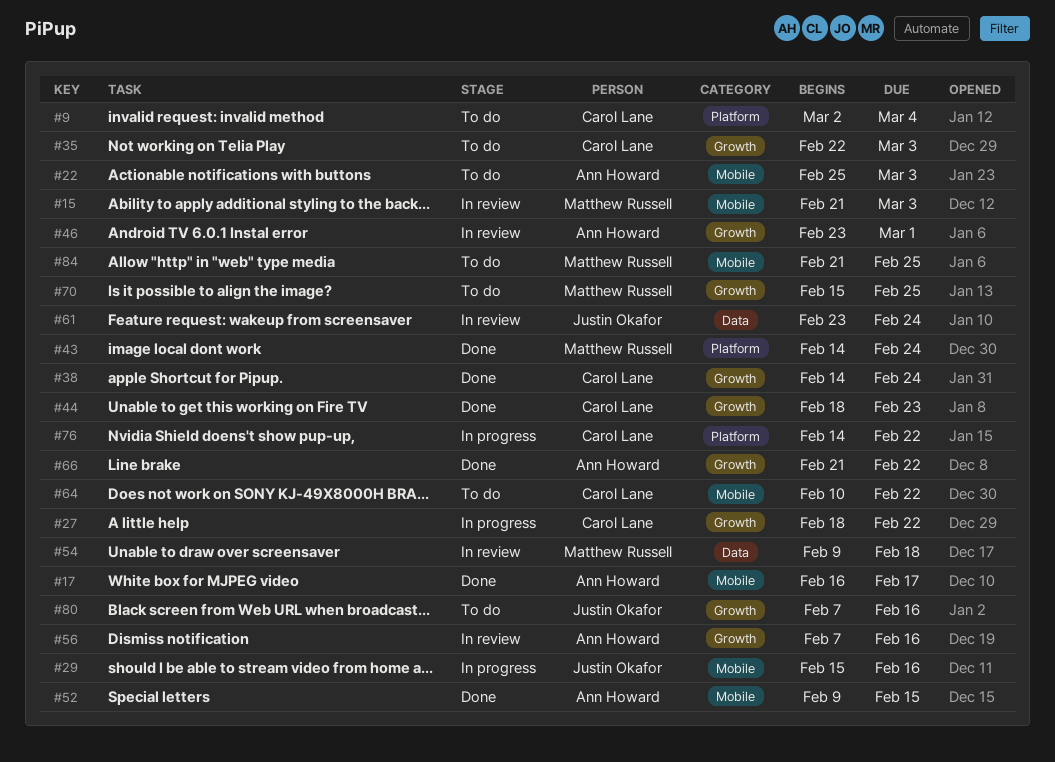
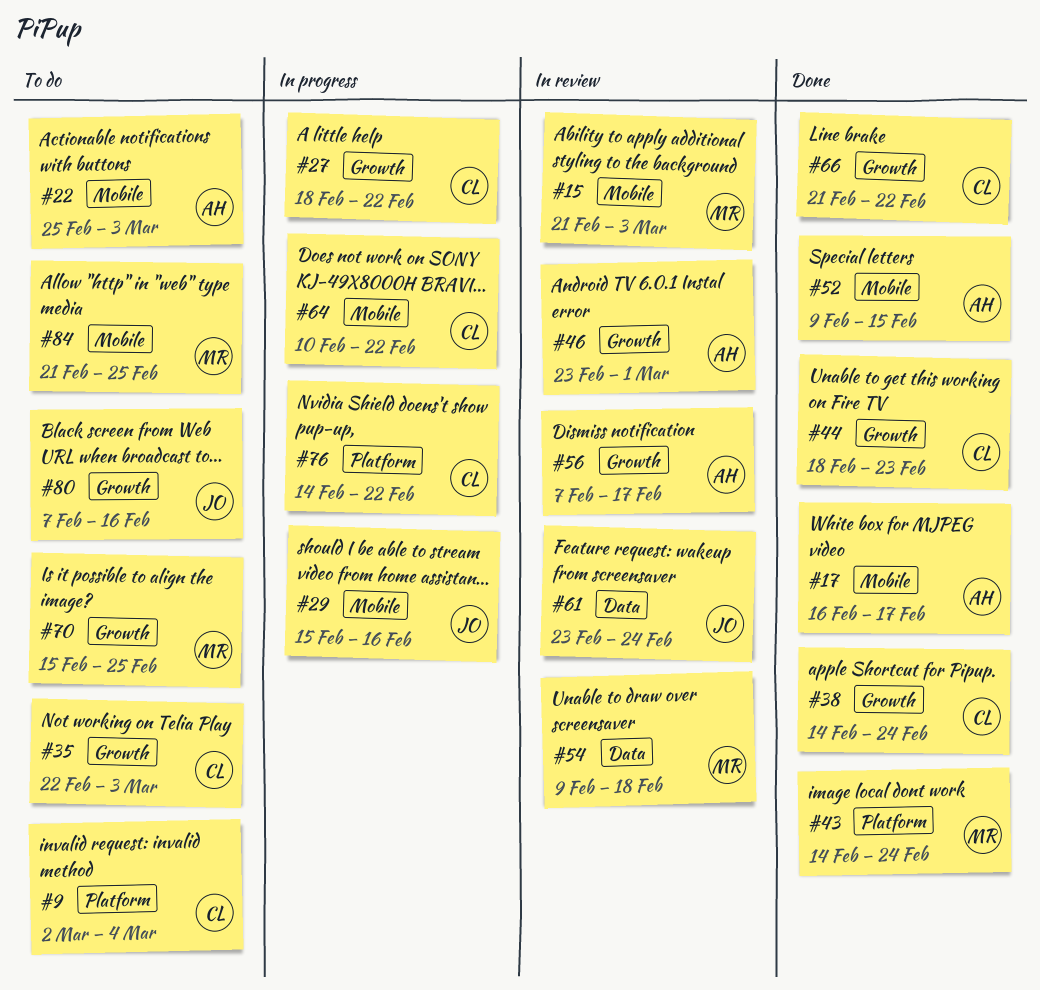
#56, due: Feb 16 -> Feb 17
#64, status: To do -> In progress
#66, owner: Ann Howard -> Carol Lane

